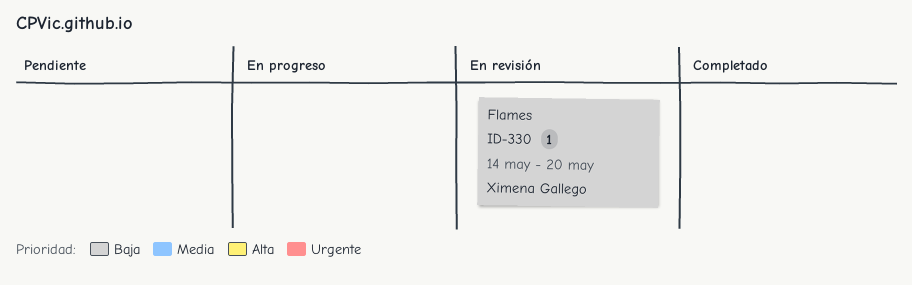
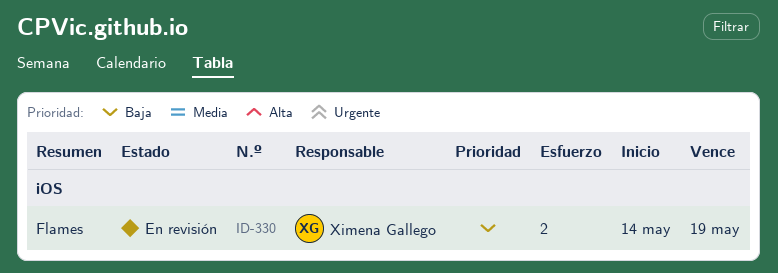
ID-330, estimate: 1 -> 2
ID-330, due: May 20 -> May 19

